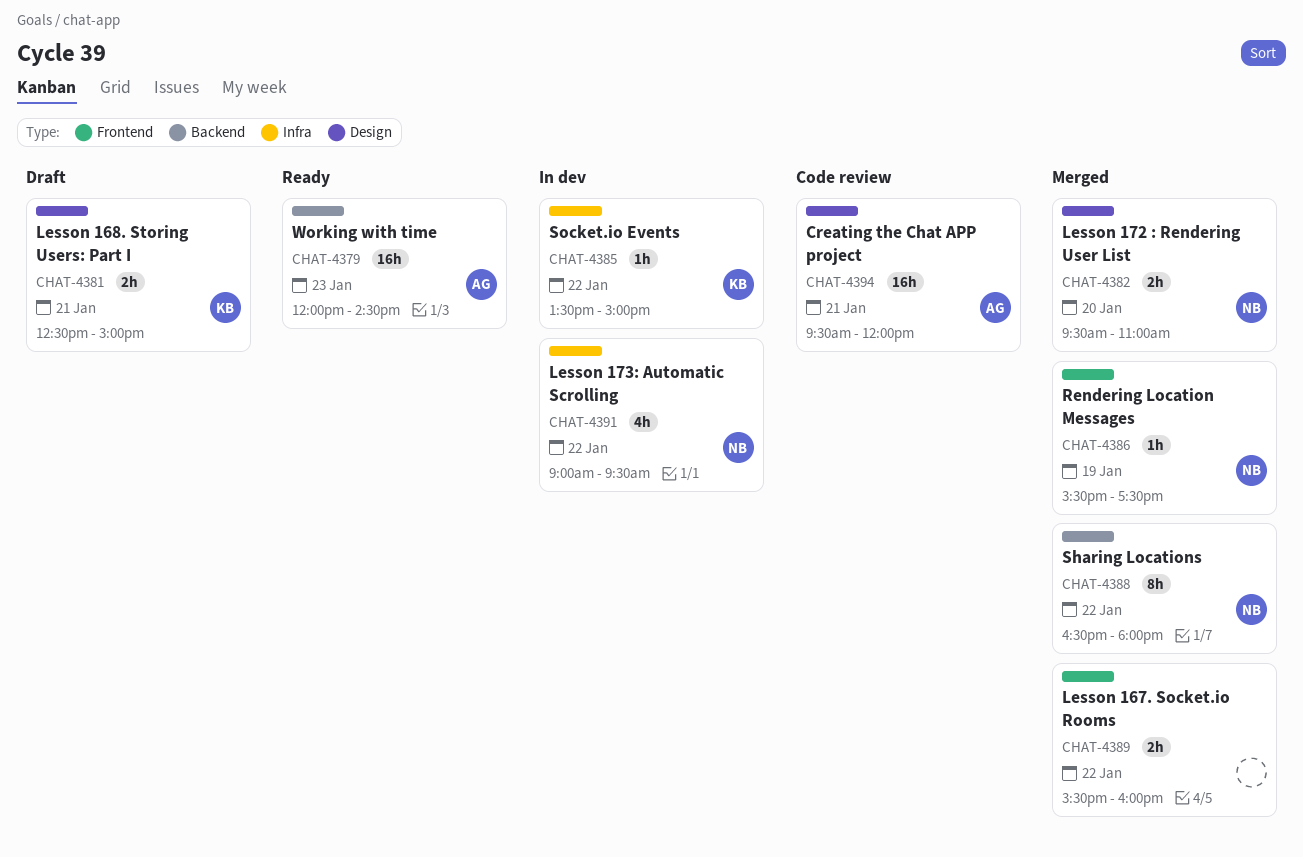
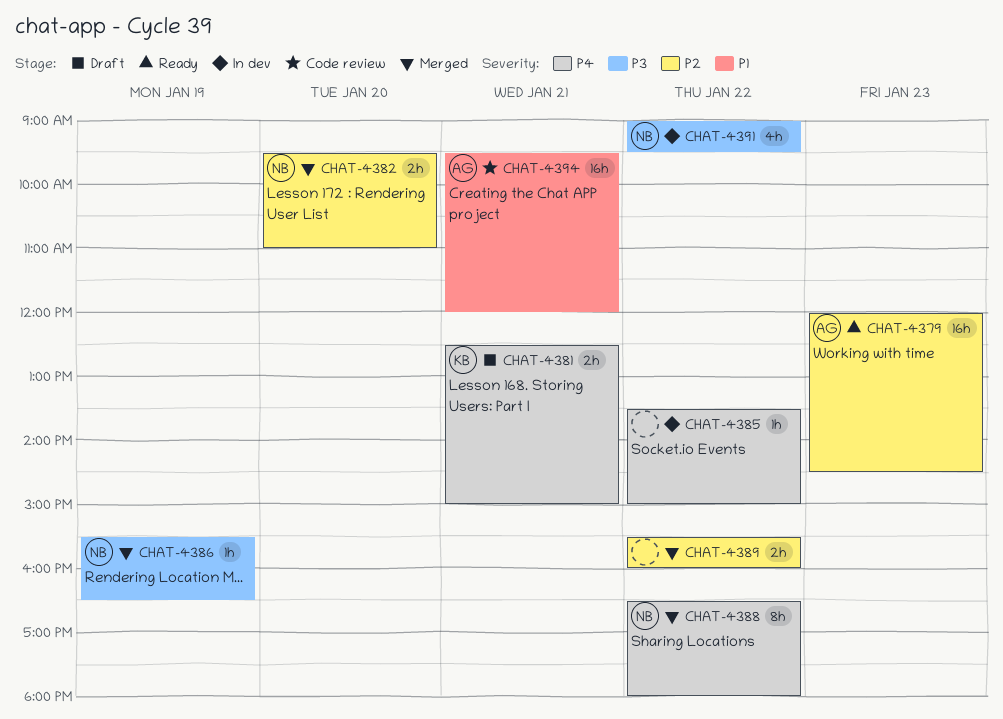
CHAT-4385, owner: KB -> none
CHAT-4386, ends: 17:30 -> 16:30

